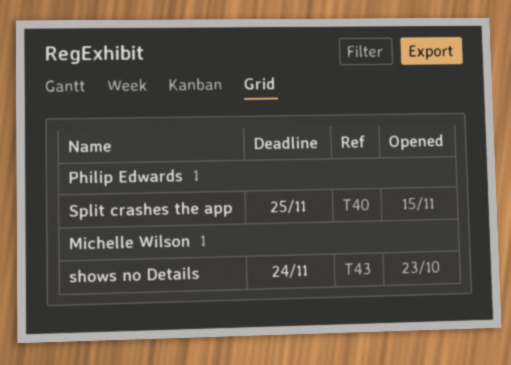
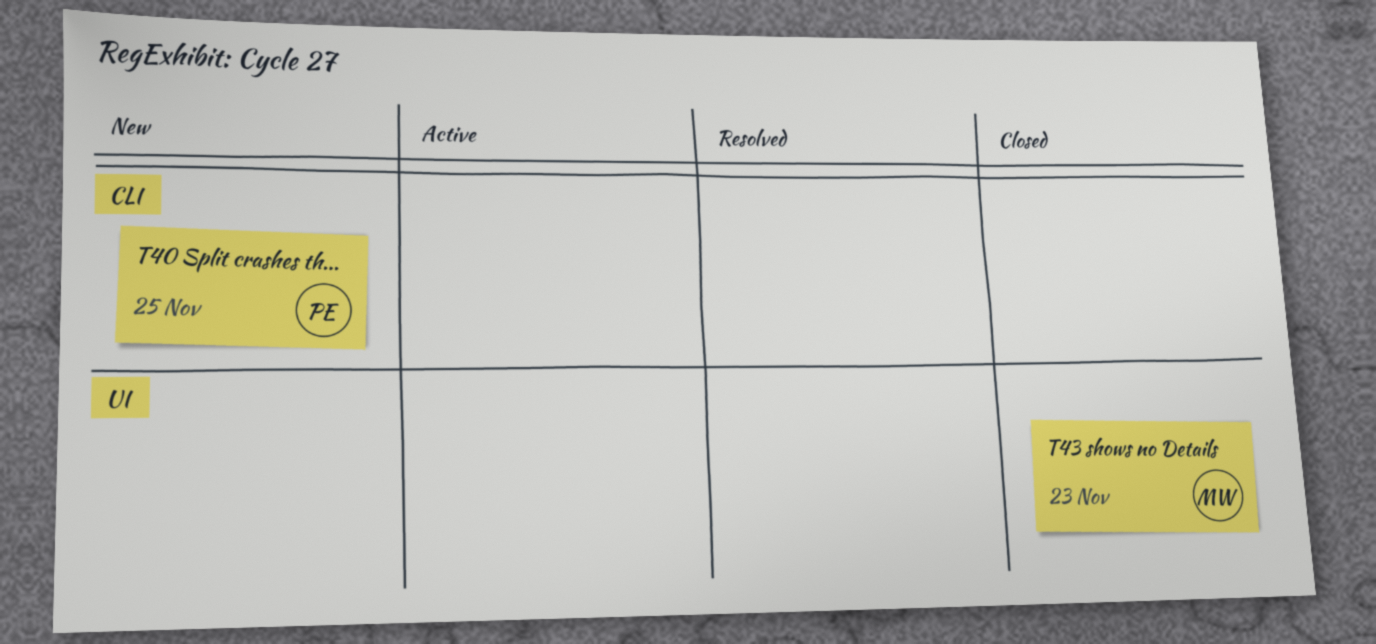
T43, due: Nov 24 -> Nov 23

